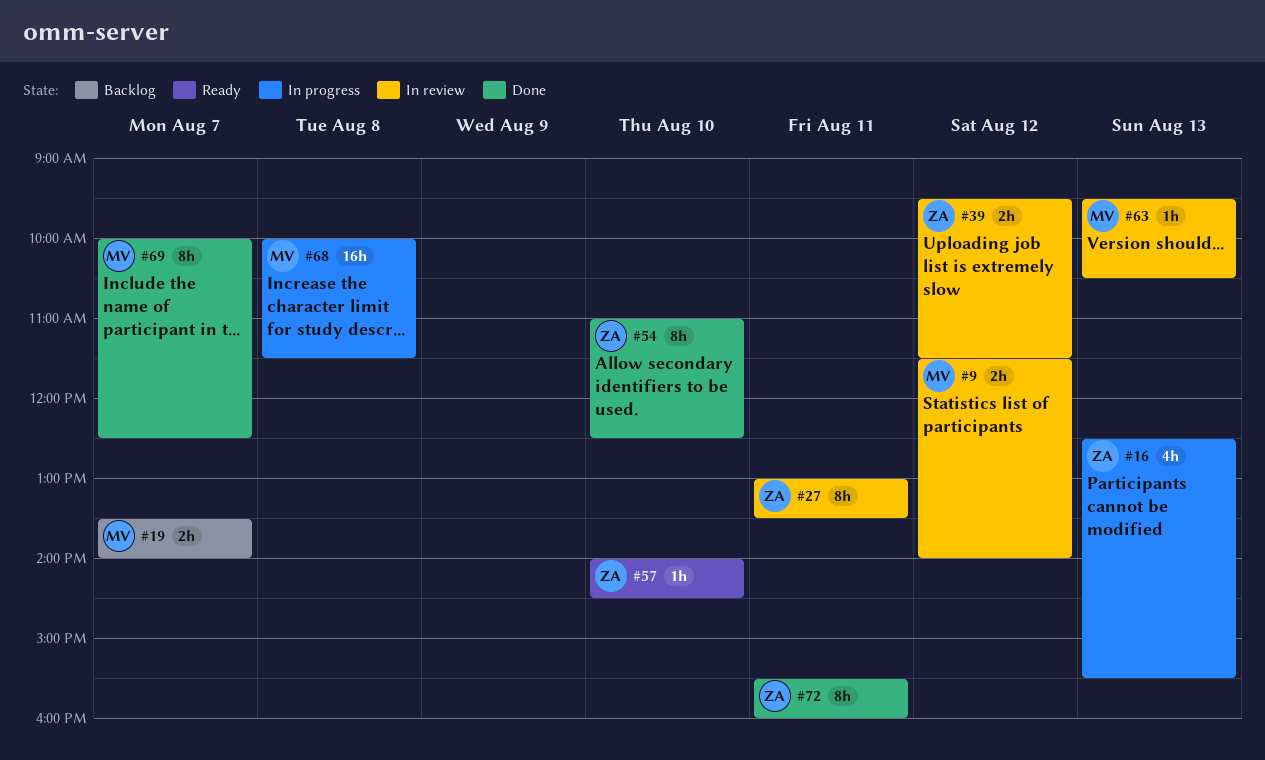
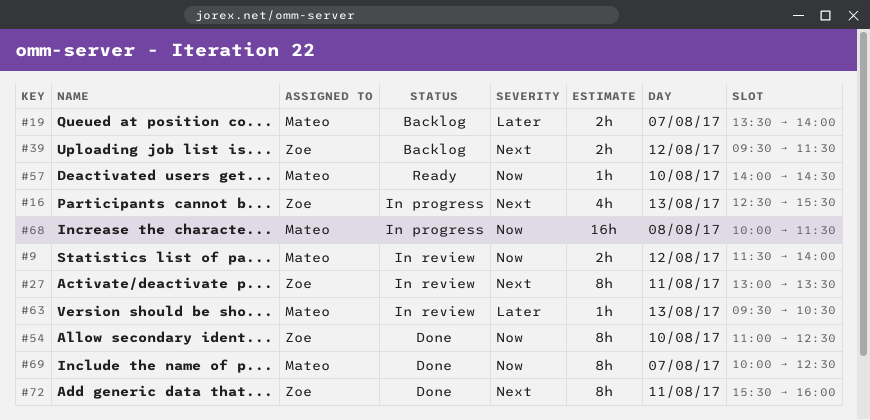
#39, status: In review -> Backlog
#57, owner: Zoe -> Mateo

